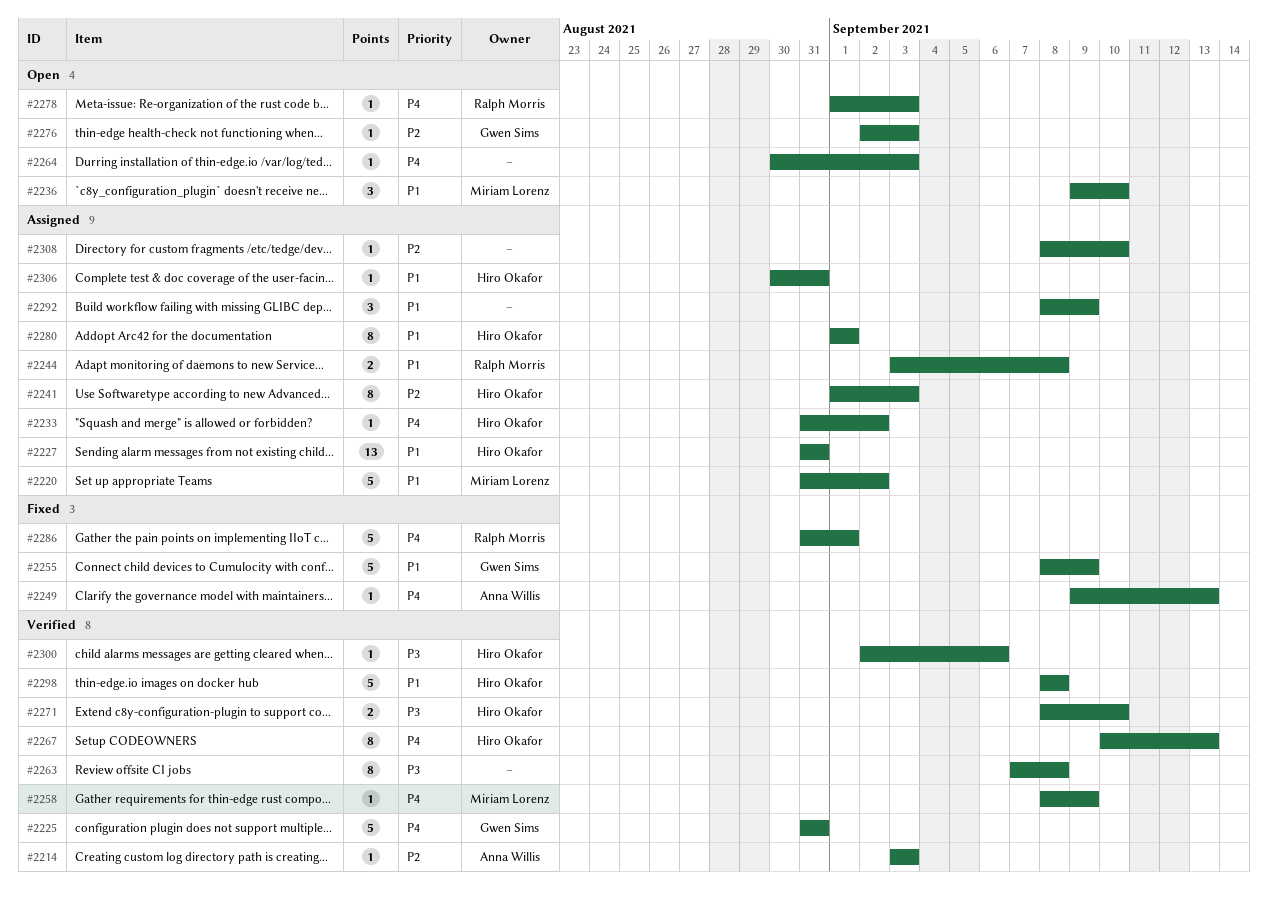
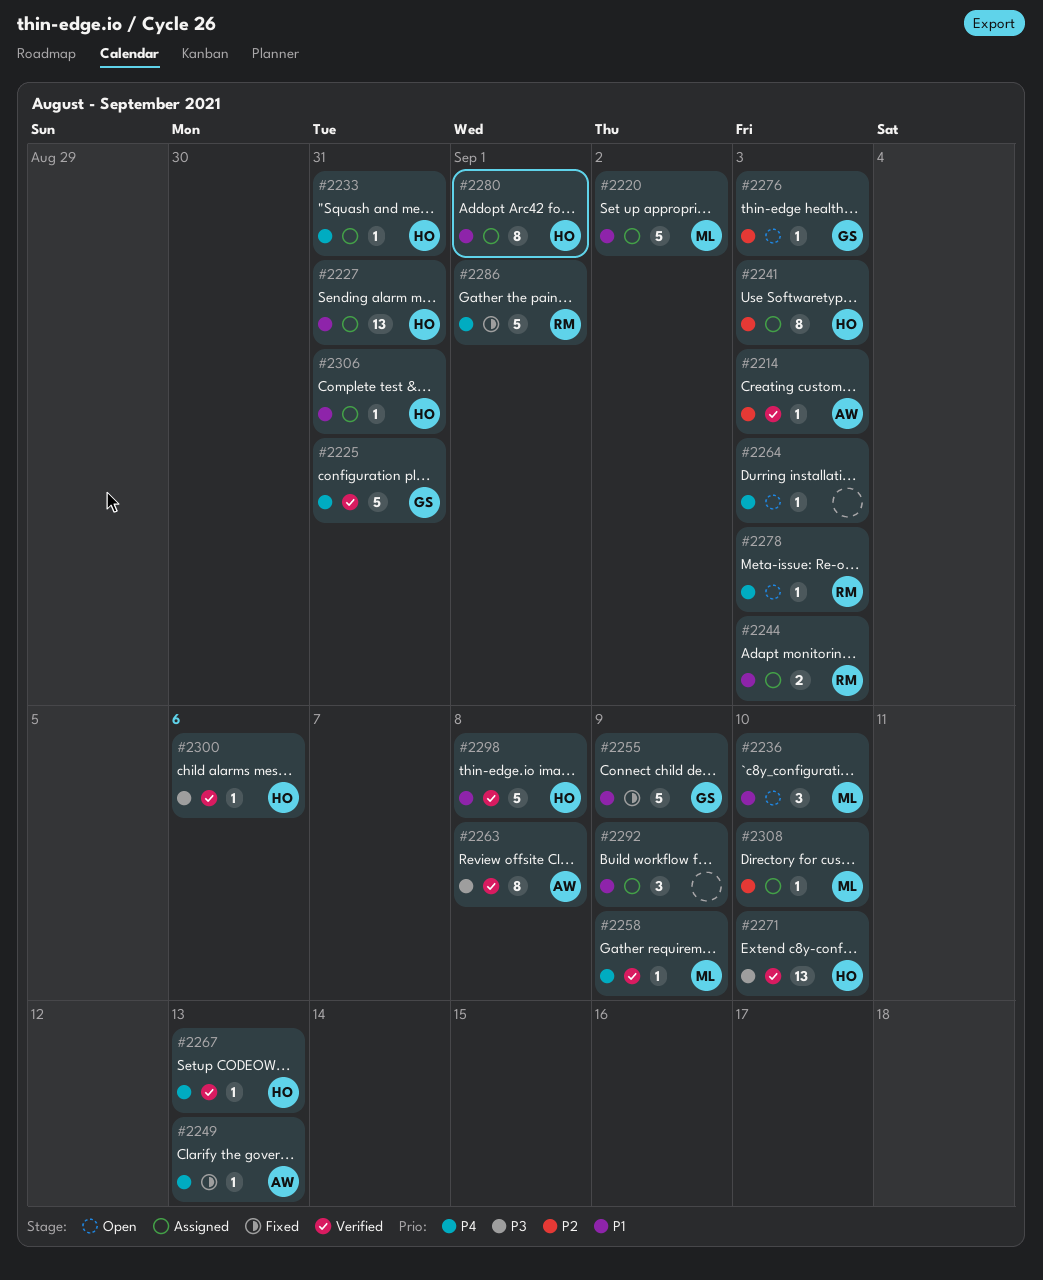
#2233, due: Sep 2 -> Aug 31
#2244, due: Sep 8 -> Sep 3
#2263, owner: none -> Anna Willis
#2267, estimate: 8 -> 1
#2271, estimate: 2 -> 13
#2308, owner: none -> Miriam Lorenz

